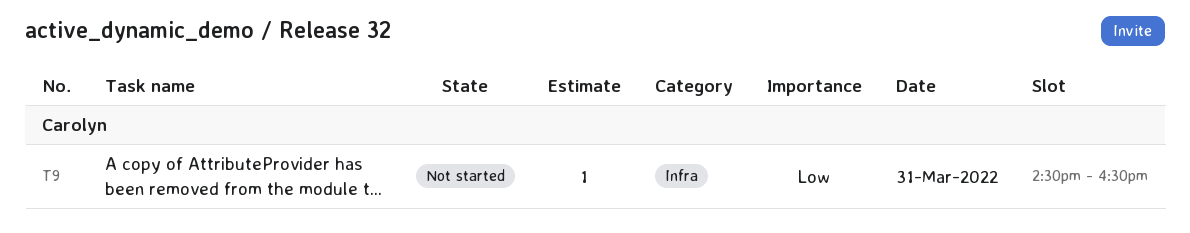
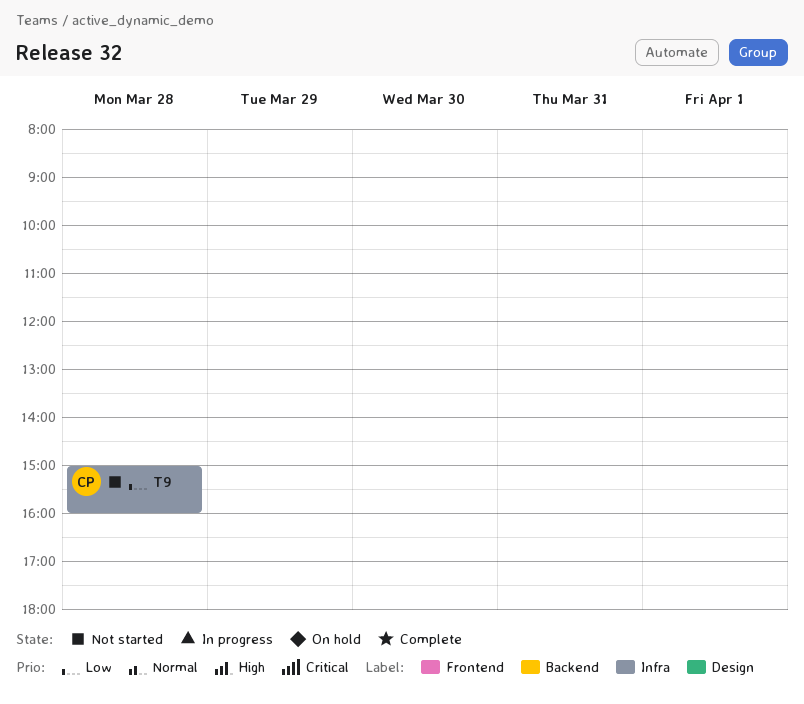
T9, day: Mar 31 -> Mar 28
T9, begins: 14:30 -> 15:00
T9, ends: 16:30 -> 16:00

